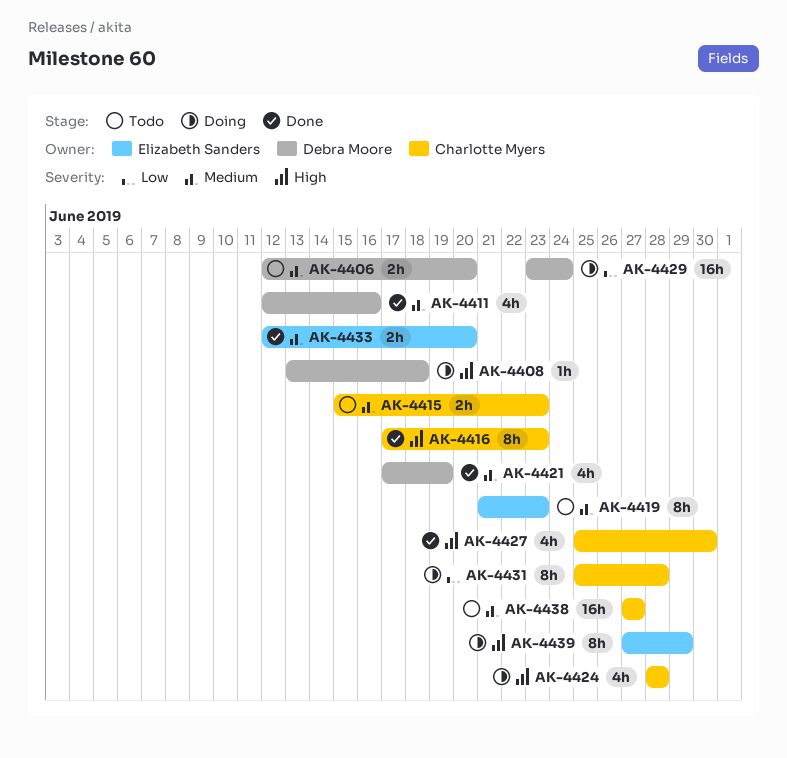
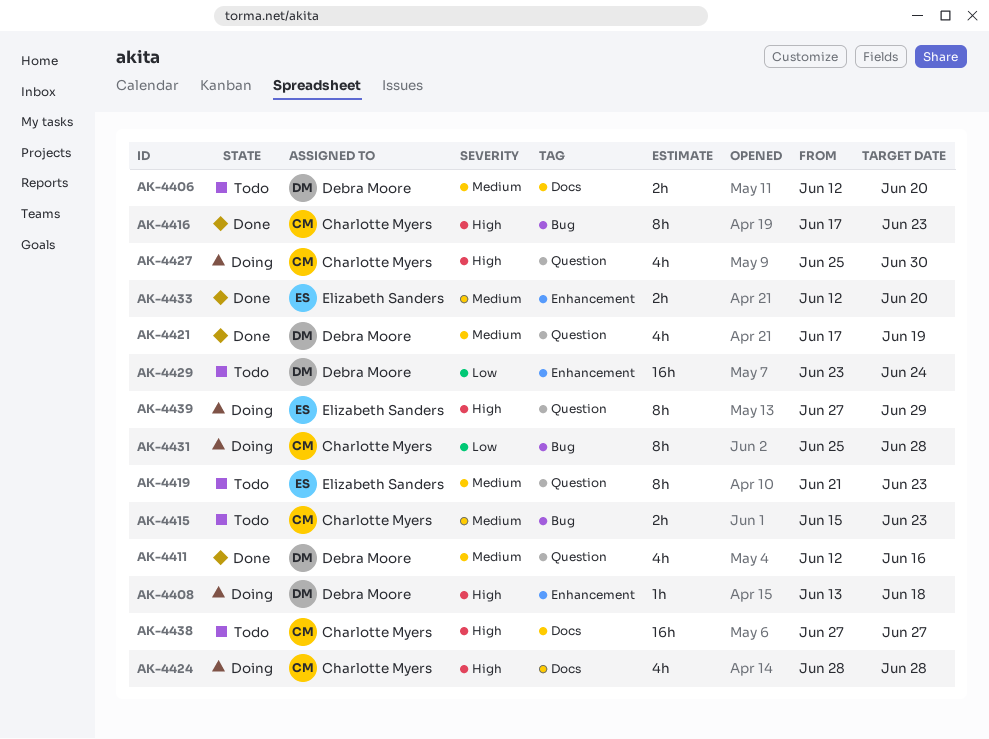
AK-4427, status: Done -> Doing
AK-4429, status: Doing -> Todo
AK-4438, priority: Medium -> High

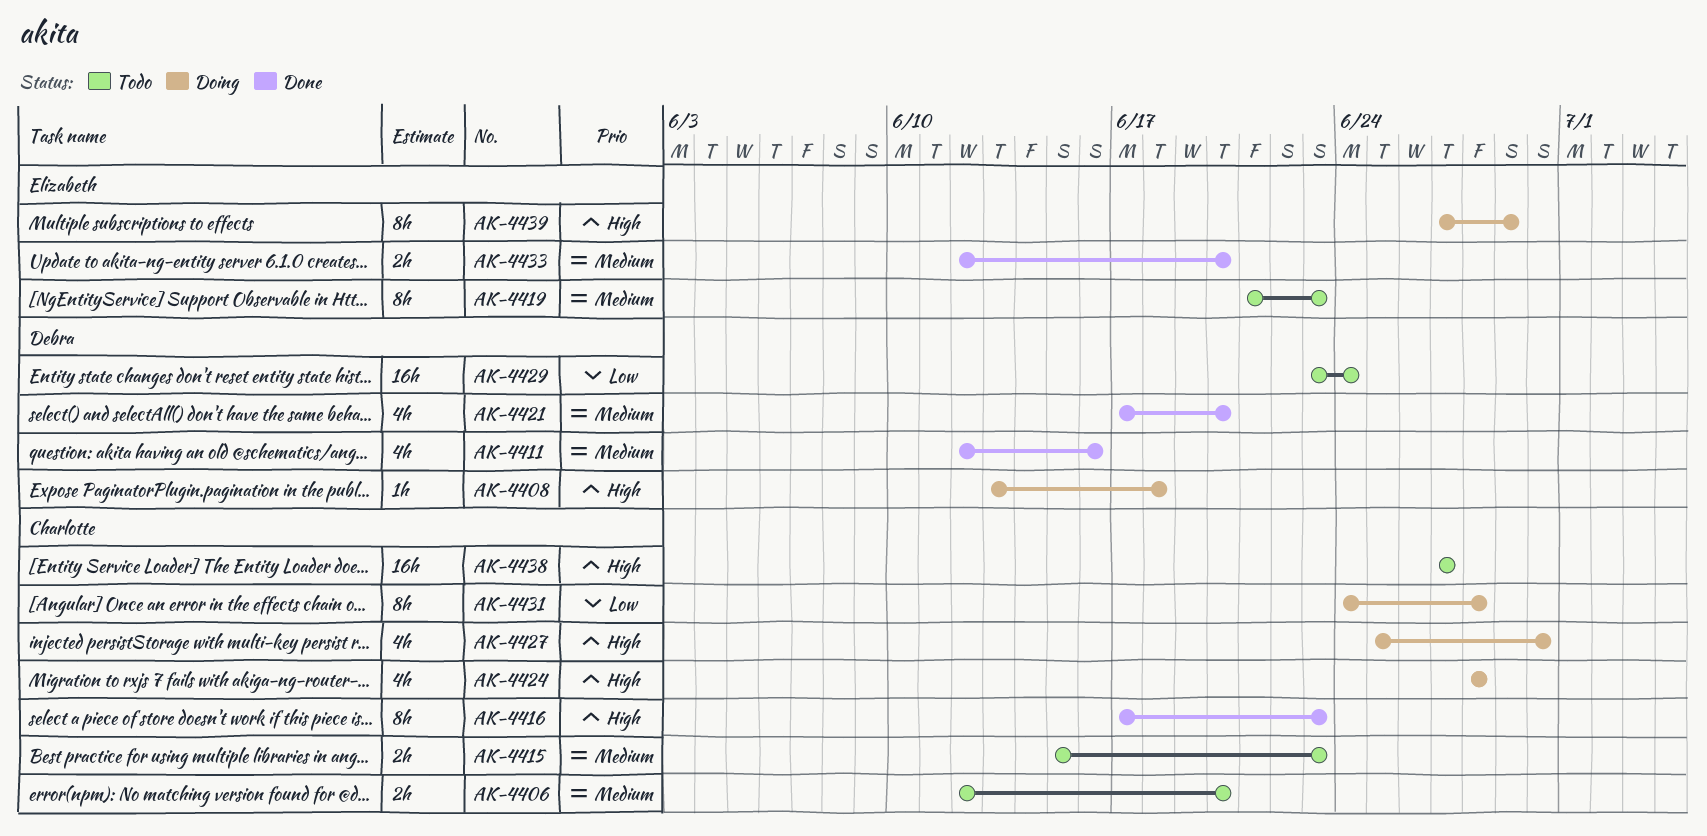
AK-4406, owner: Debra Moore -> Charlotte Myers
AK-4421, due: Jun 19 -> Jun 20
AK-4431, start: Jun 25 -> Jun 24

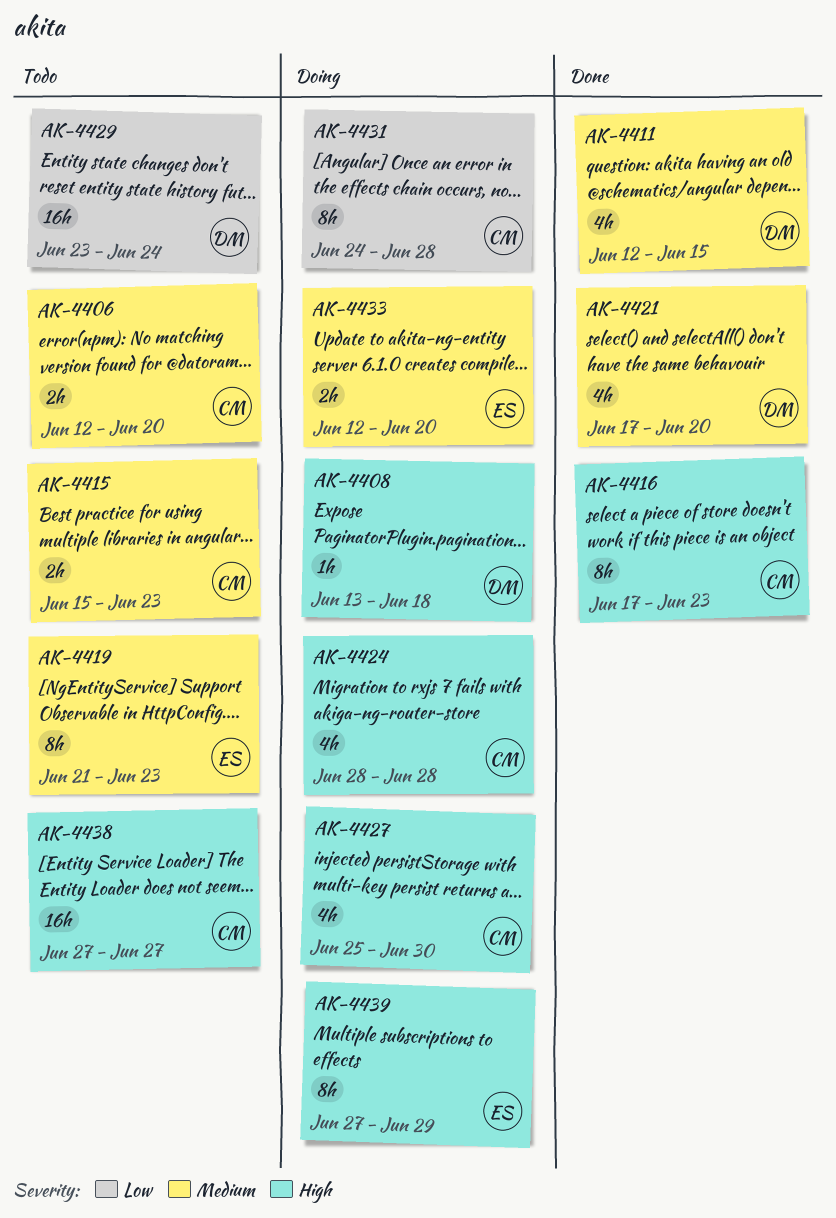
AK-4411, due: Jun 16 -> Jun 15
AK-4433, status: Done -> Doing

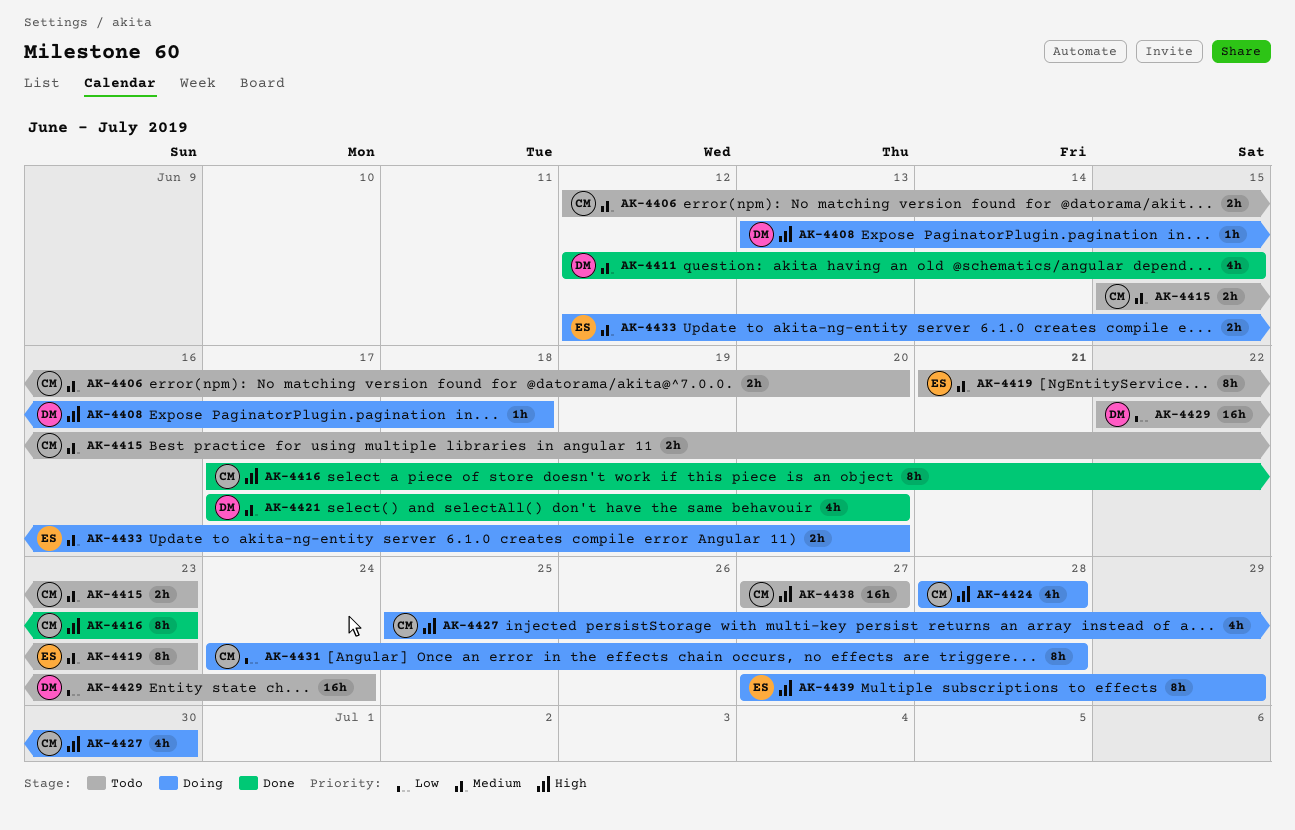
AK-4429, start: Jun 23 -> Jun 22

